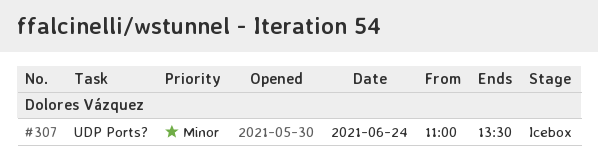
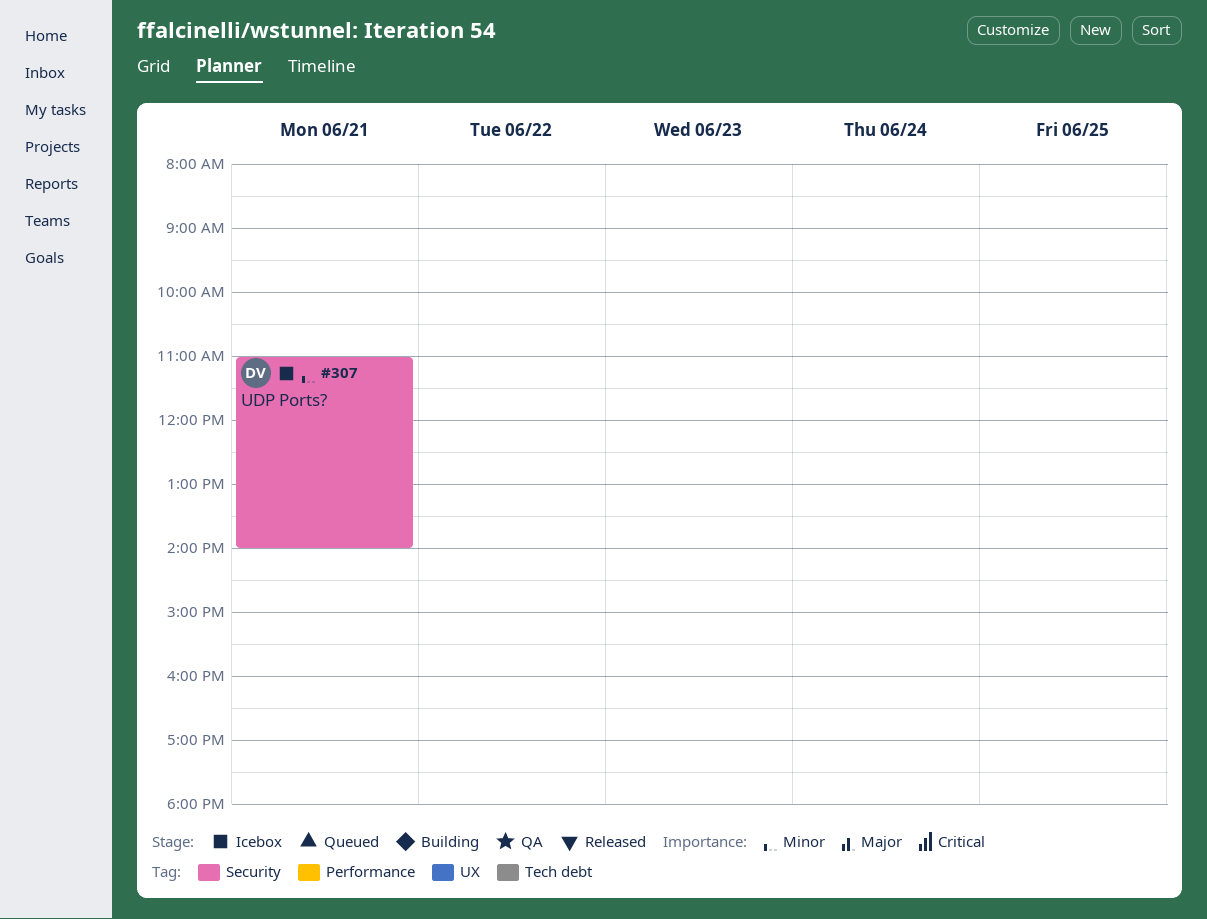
#307, day: Jun 24 -> Jun 21
#307, ends: 13:30 -> 14:00

